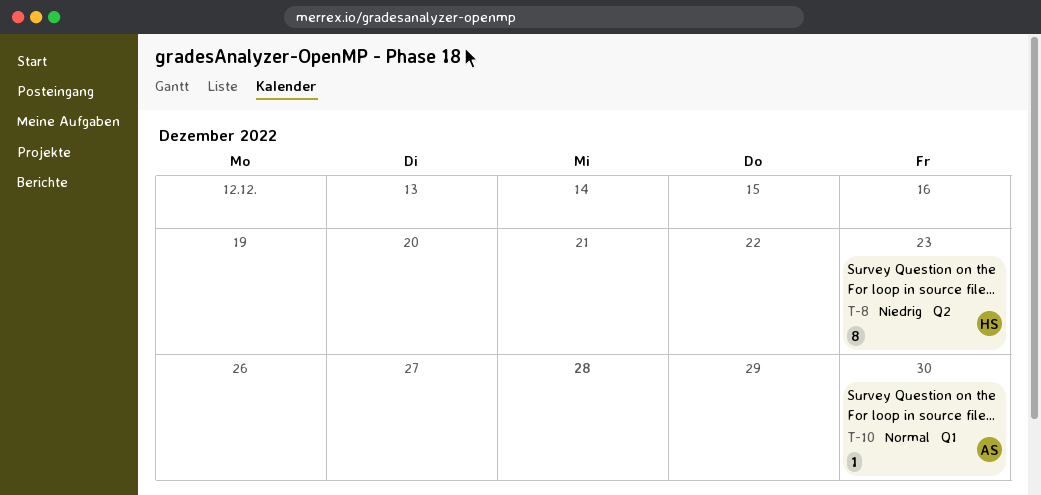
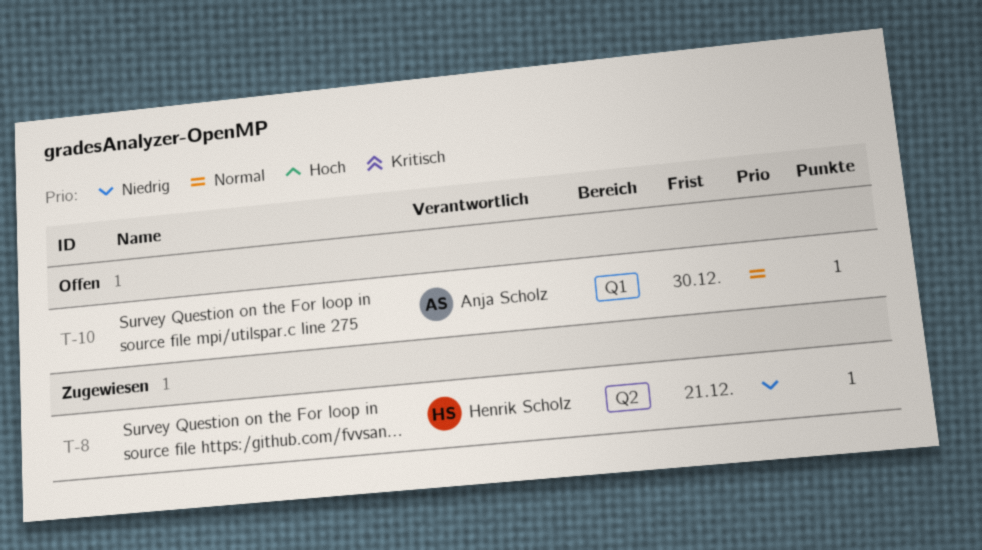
T-8, estimate: 8 -> 1
T-8, due: Dec 23 -> Dec 21

